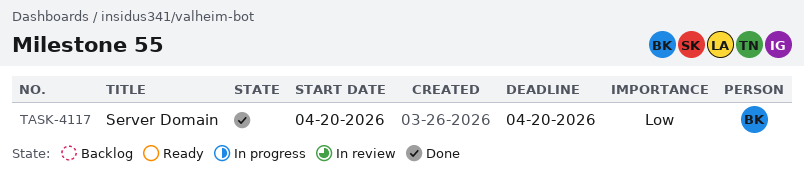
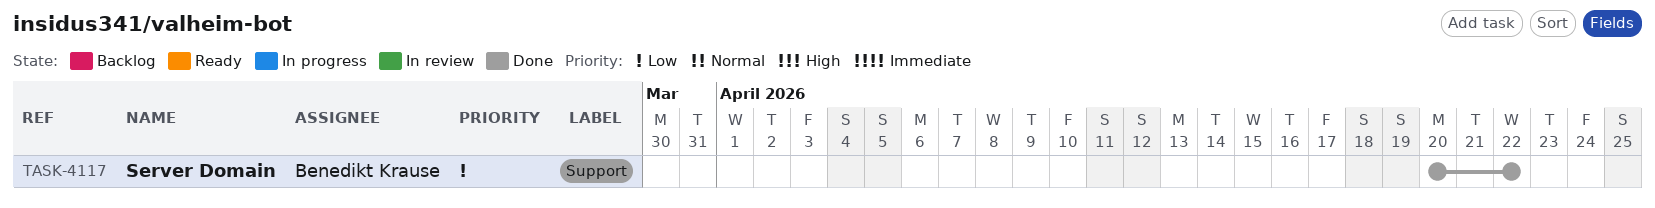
TASK-4117, due: Apr 20 -> Apr 22

